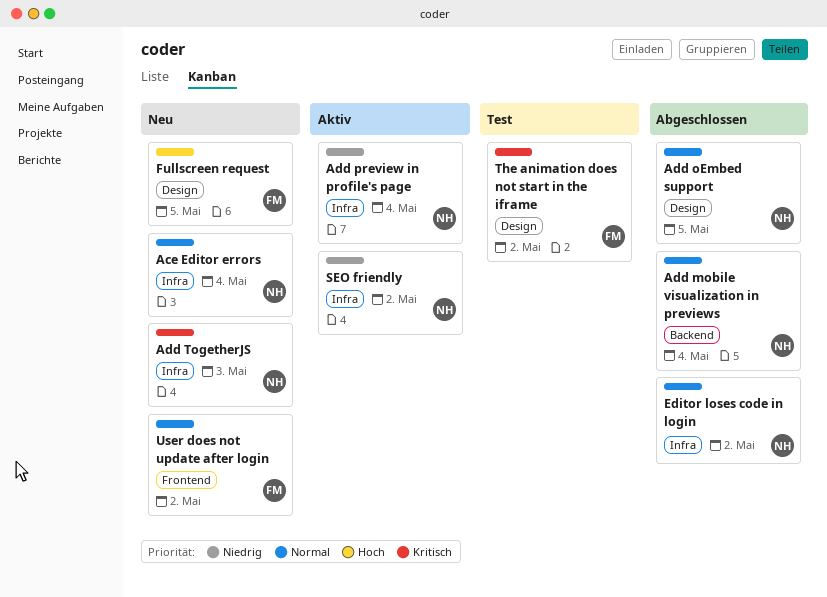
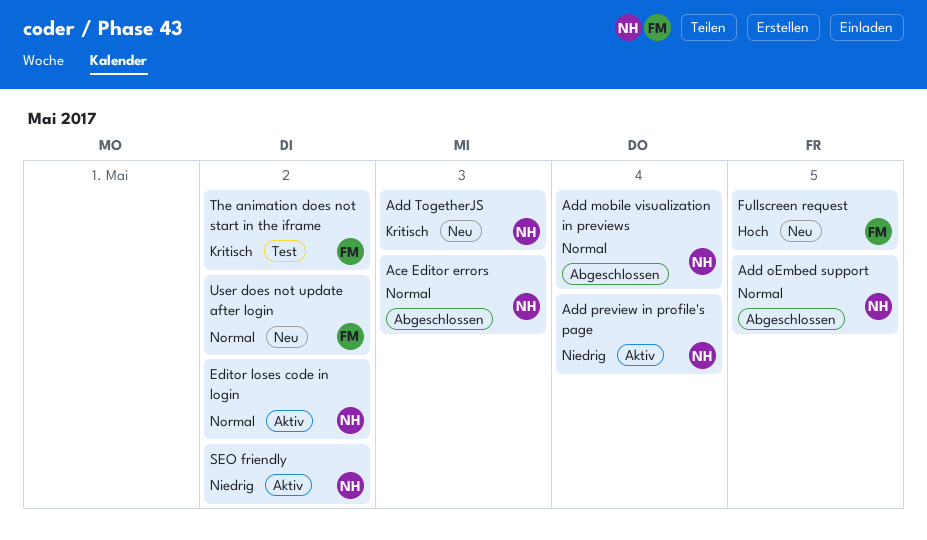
Ace Editor errors, status: Neu -> Abgeschlossen
Ace Editor errors, due: May 4 -> May 3
Editor loses code in login, status: Abgeschlossen -> Aktiv

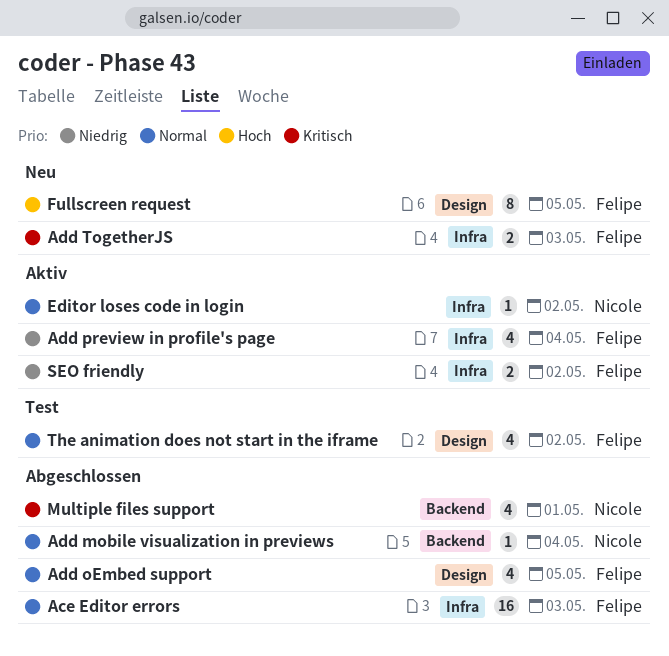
Ace Editor errors, owner: Nicole -> Felipe
Add oEmbed support, owner: Nicole -> Felipe
Add preview in profile's page, owner: Nicole -> Felipe
Add TogetherJS, owner: Nicole -> Felipe
Multiple files support: none -> present
SEO friendly, owner: Nicole -> Felipe
The animation does not start in the iframe, priority: Kritisch -> Normal
User does not update after login: present -> none

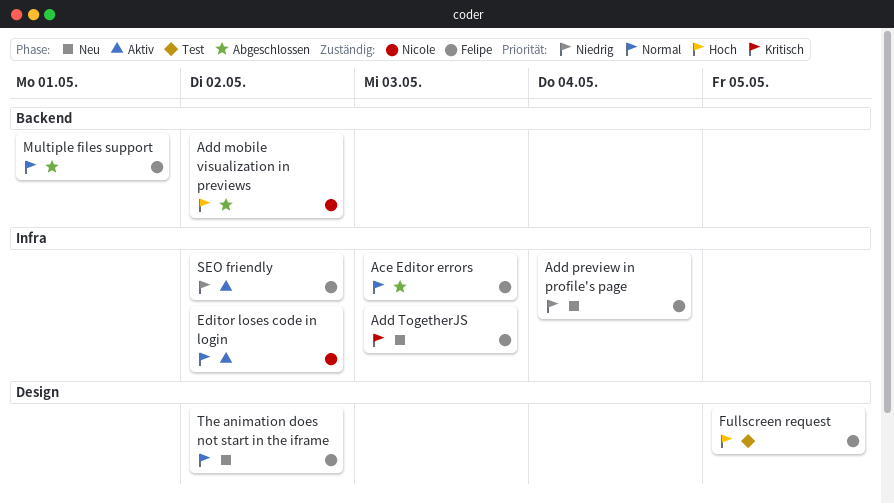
Add mobile visualization in previews, priority: Normal -> Hoch
Add mobile visualization in previews, due: May 4 -> May 2
Add oEmbed support: present -> none
Add preview in profile's page, status: Aktiv -> Neu
Fullscreen request, status: Neu -> Test
Multiple files support, owner: Nicole -> Felipe
Multiple files support, priority: Kritisch -> Normal
The animation does not start in the iframe, status: Test -> Neu

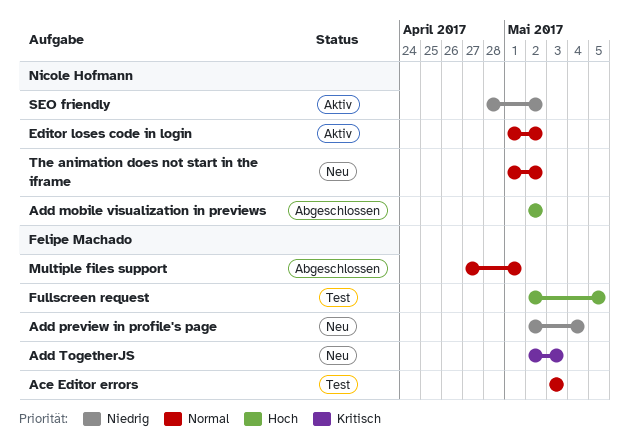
Ace Editor errors, status: Abgeschlossen -> Test
SEO friendly, owner: Felipe Machado -> Nicole Hofmann
The animation does not start in the iframe, owner: Felipe Machado -> Nicole Hofmann

